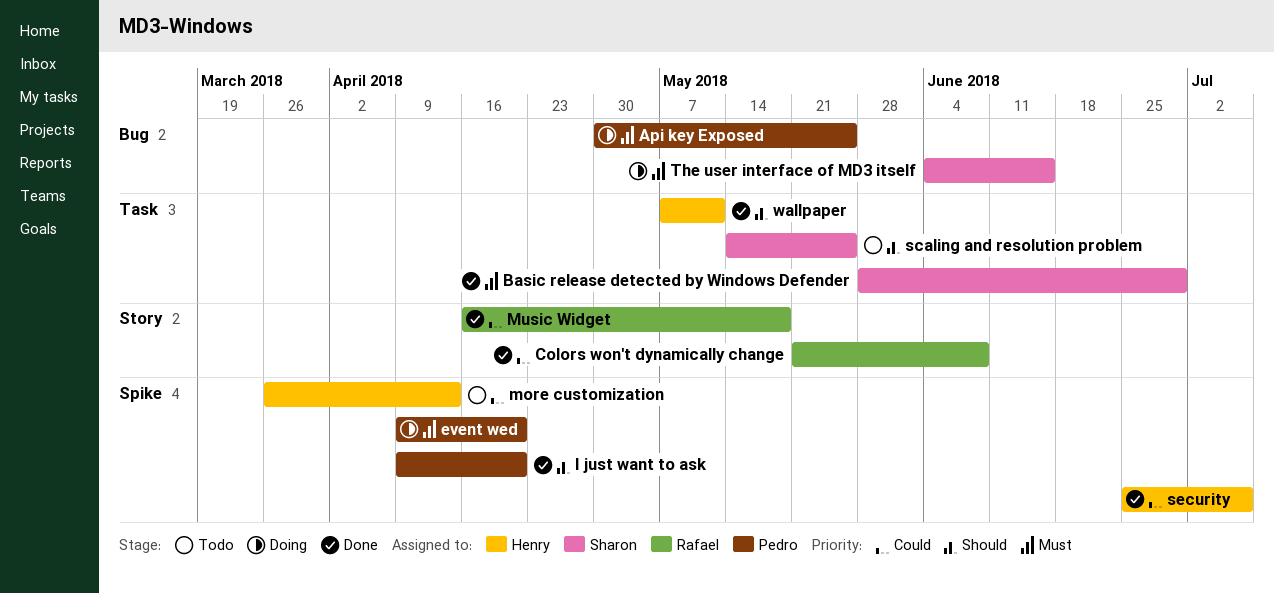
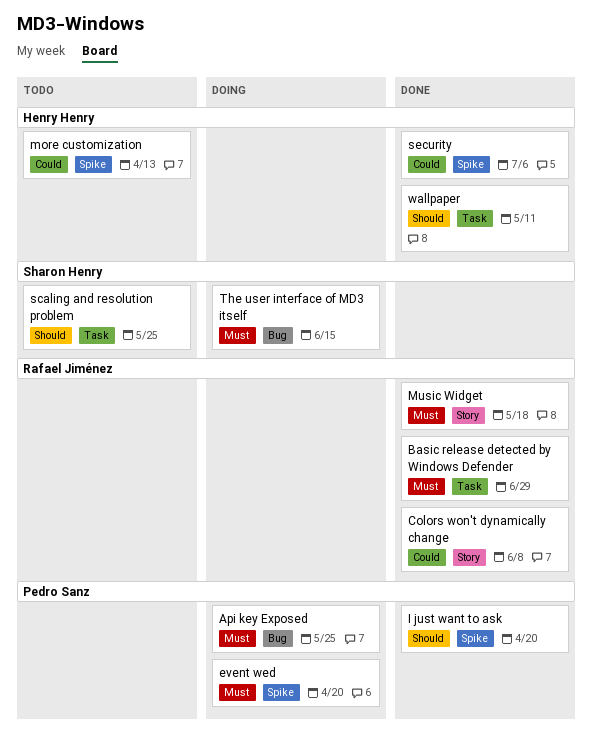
Basic release detected by Windows Defender, owner: Sharon Henry -> Rafael Jiménez
Music Widget, priority: Could -> Must

